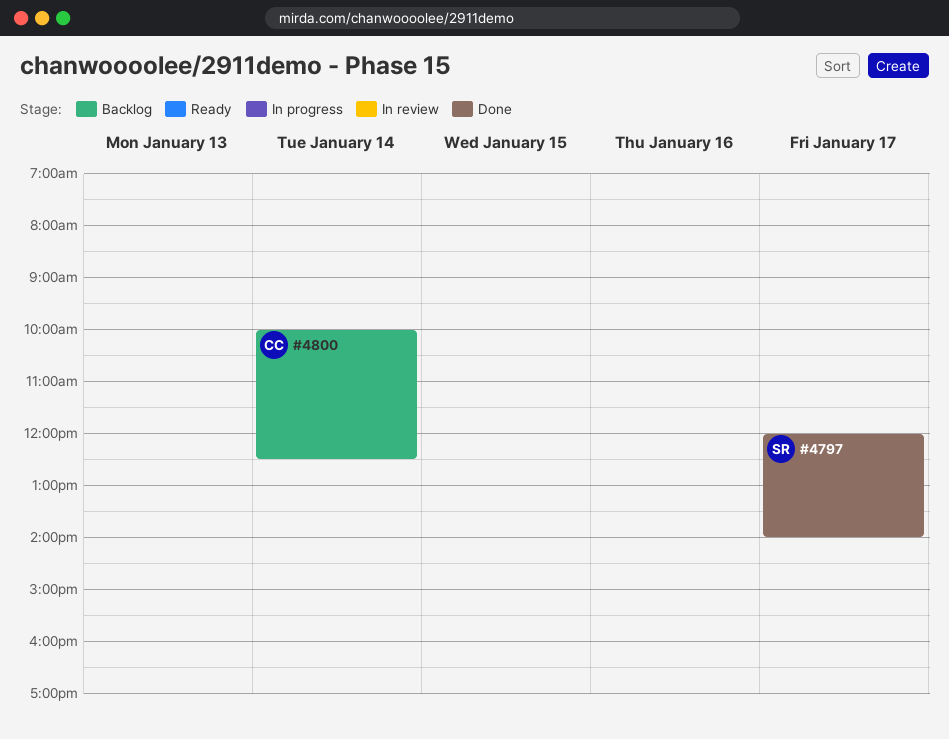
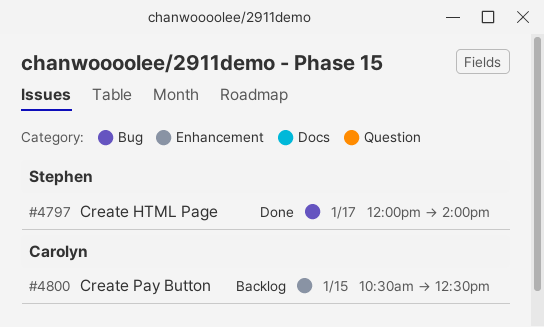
#4800, day: Jan 14 -> Jan 15
#4800, begins: 10:00 -> 10:30

